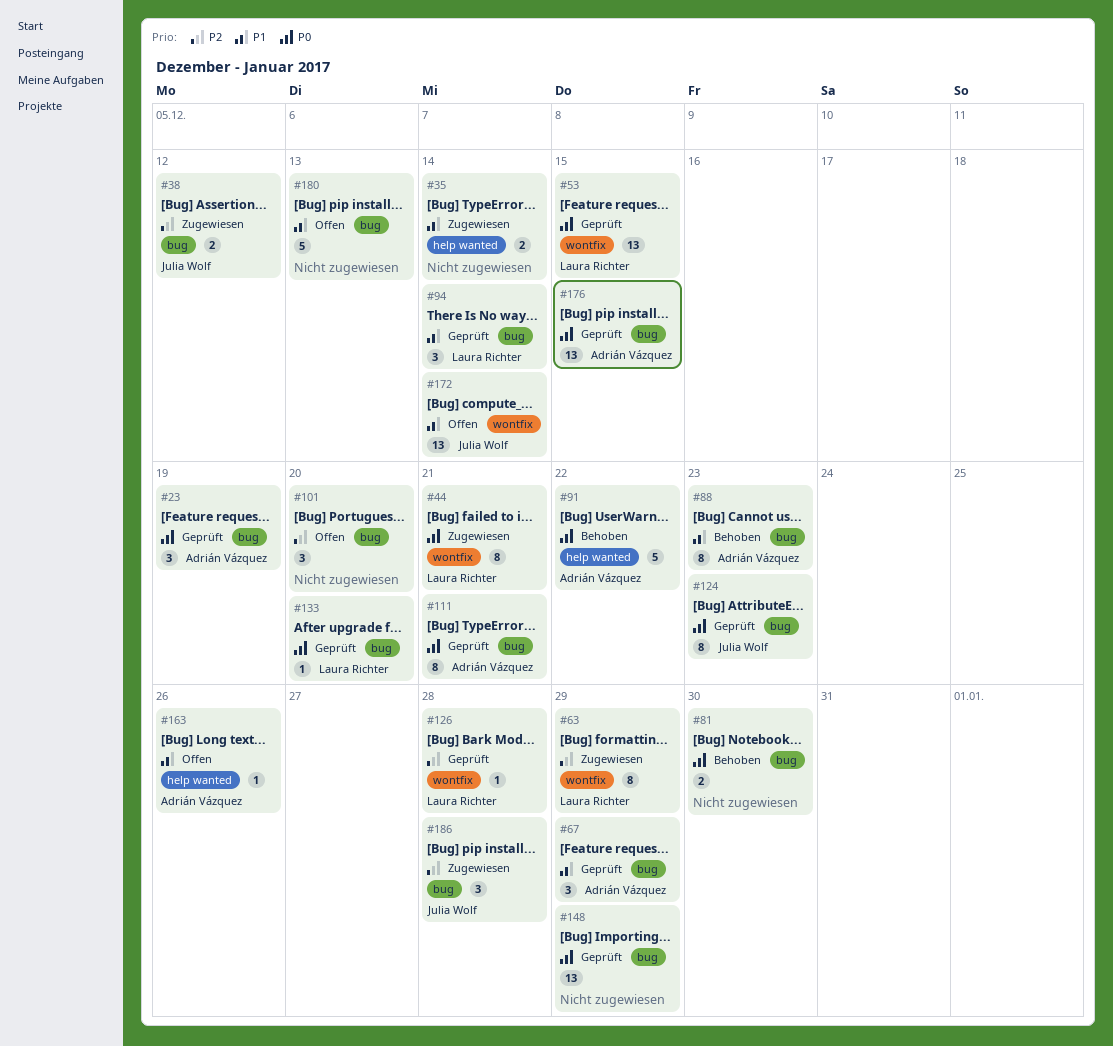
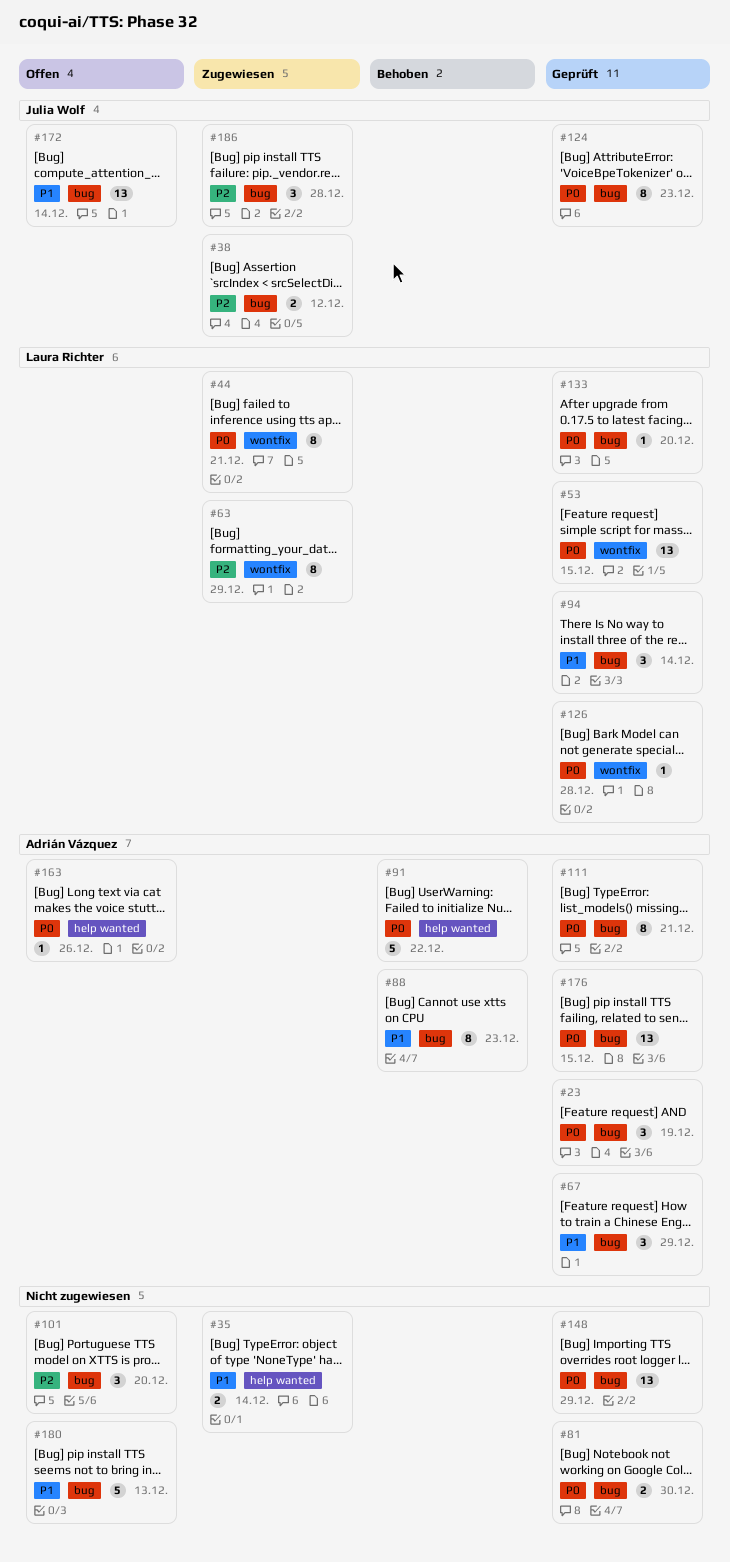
#81, status: Behoben -> Geprüft
#126, priority: P2 -> P0
#163, priority: P1 -> P0
#172, label: wontfix -> bug

